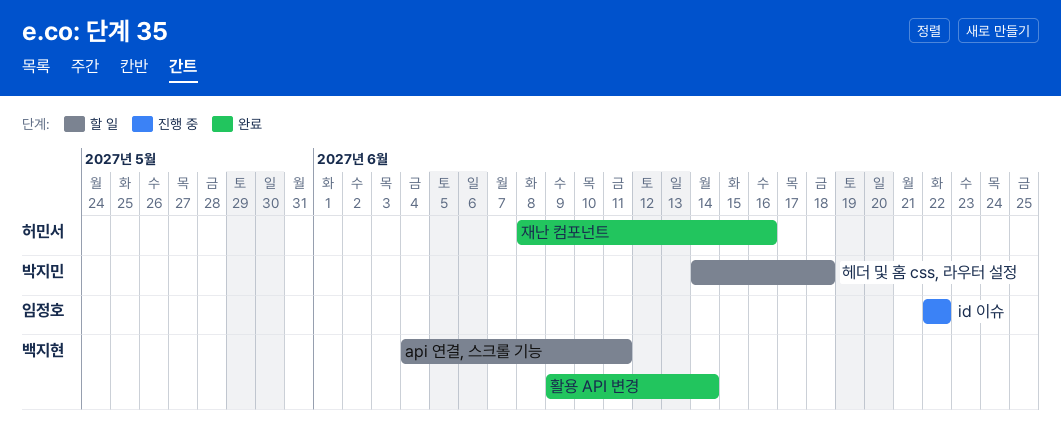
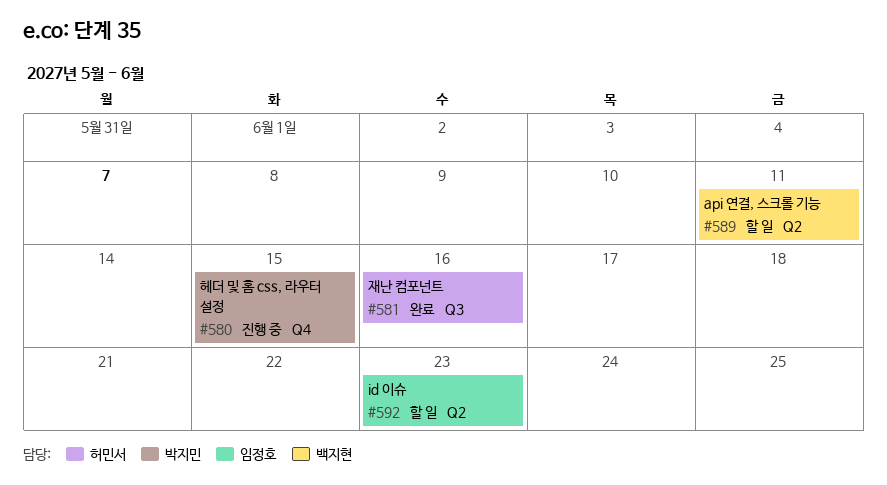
id 이슈, status: 진행 중 -> 할 일
id 이슈, due: Jun 22 -> Jun 23
헤더 및 홈 css, 라우터 설정, status: 할 일 -> 진행 중
헤더 및 홈 css, 라우터 설정, due: Jun 18 -> Jun 15
활용 API 변경: present -> none

